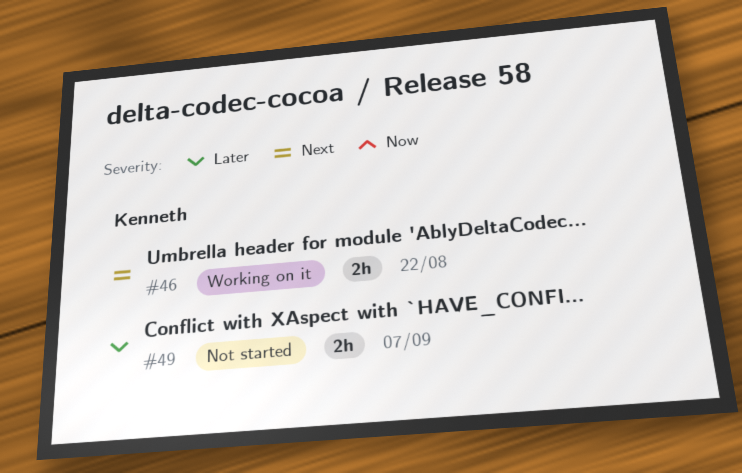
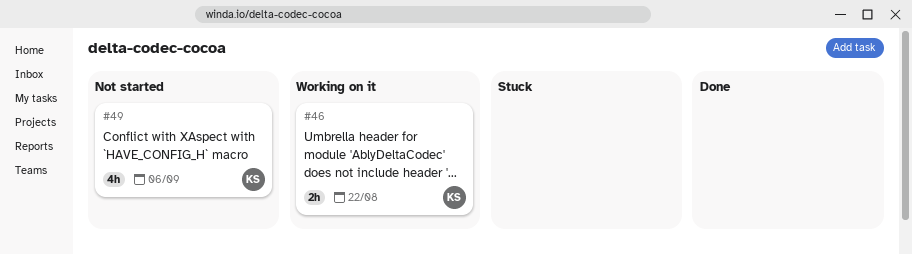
#49, estimate: 2h -> 4h
#49, due: Sep 7 -> Sep 6

